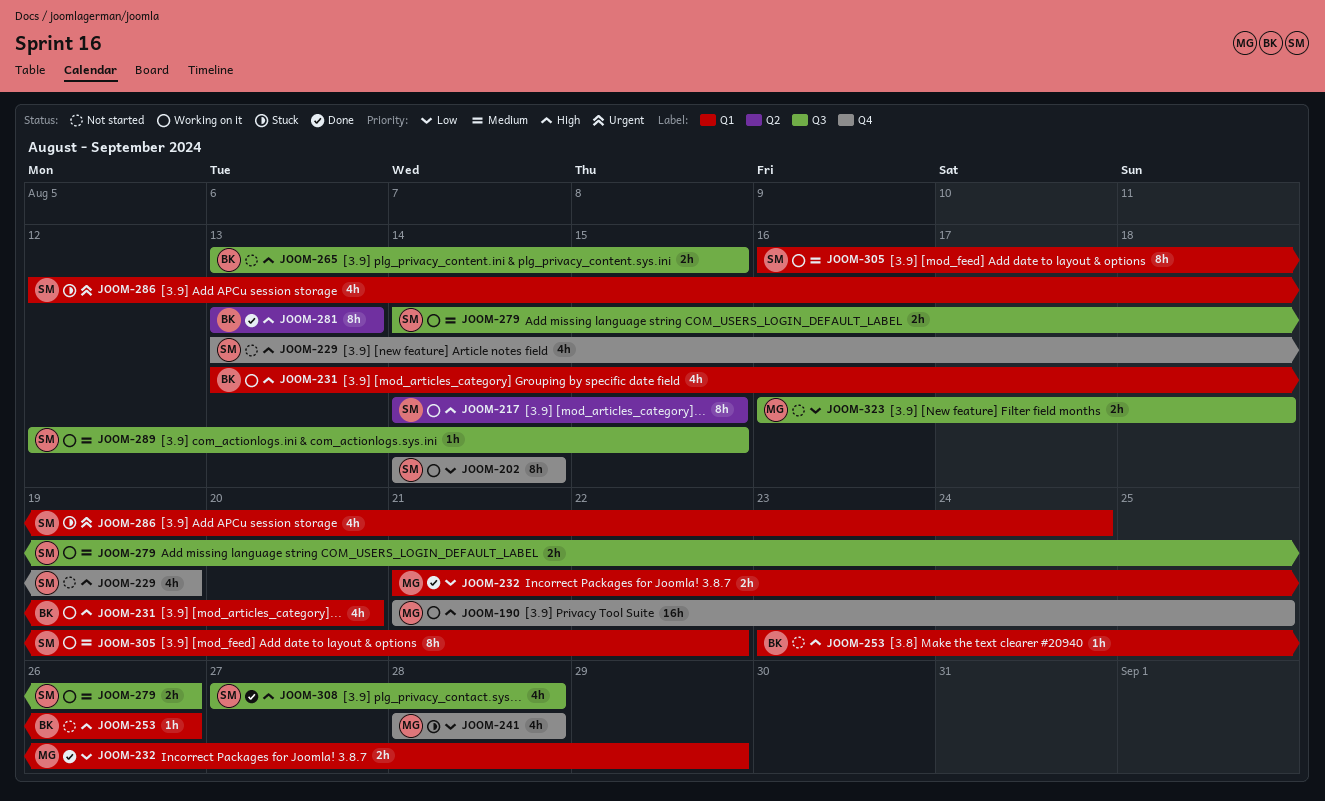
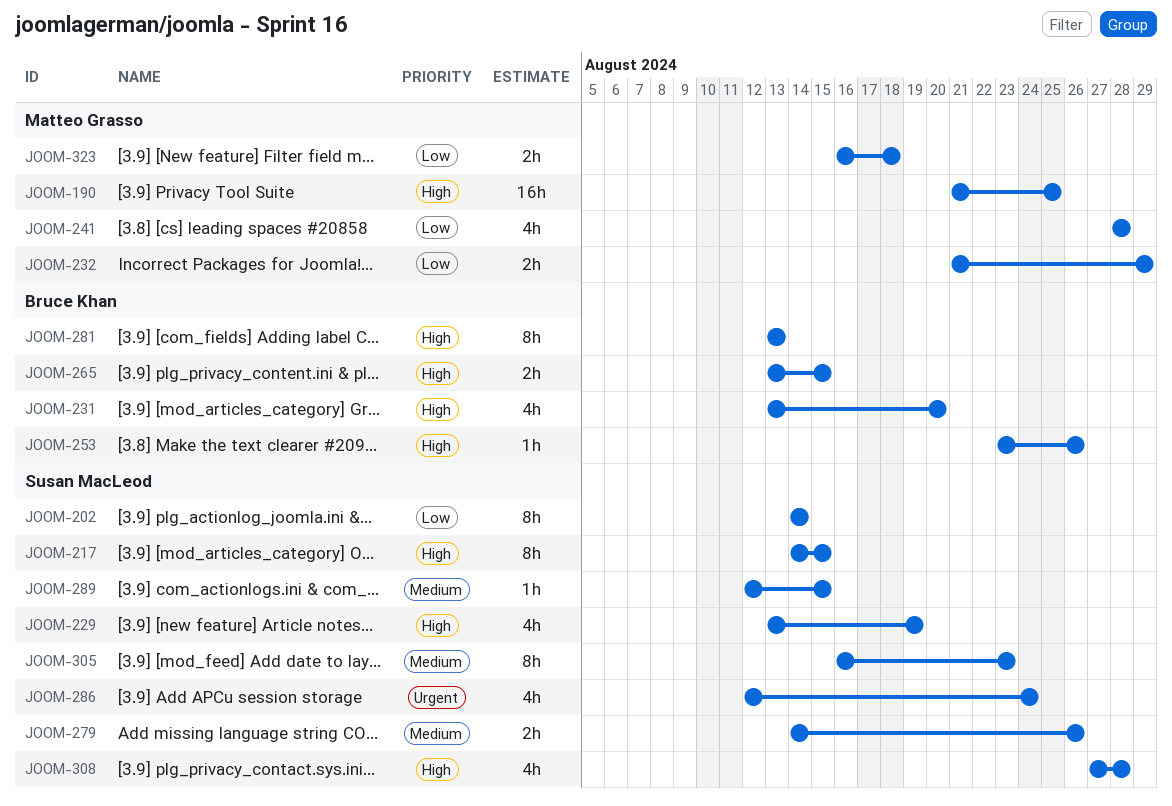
JOOM-305, due: Aug 22 -> Aug 23

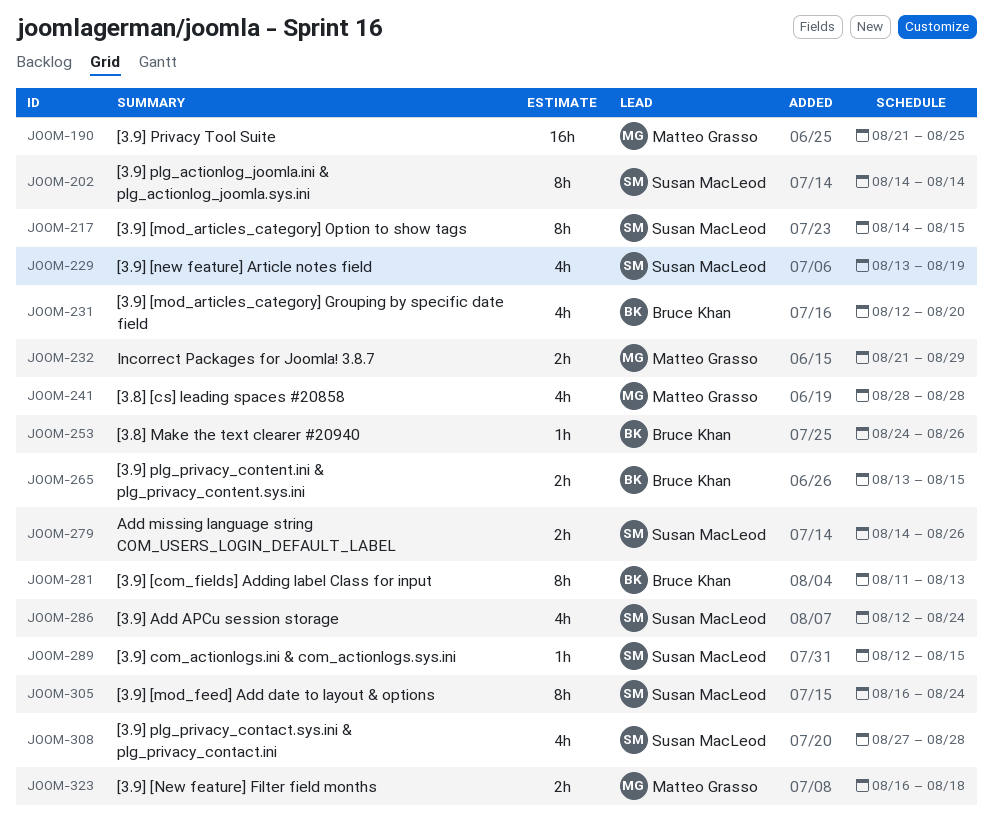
JOOM-231, start: Aug 13 -> Aug 12
JOOM-253, start: Aug 23 -> Aug 24
JOOM-281, start: Aug 13 -> Aug 11
JOOM-305, due: Aug 23 -> Aug 24

